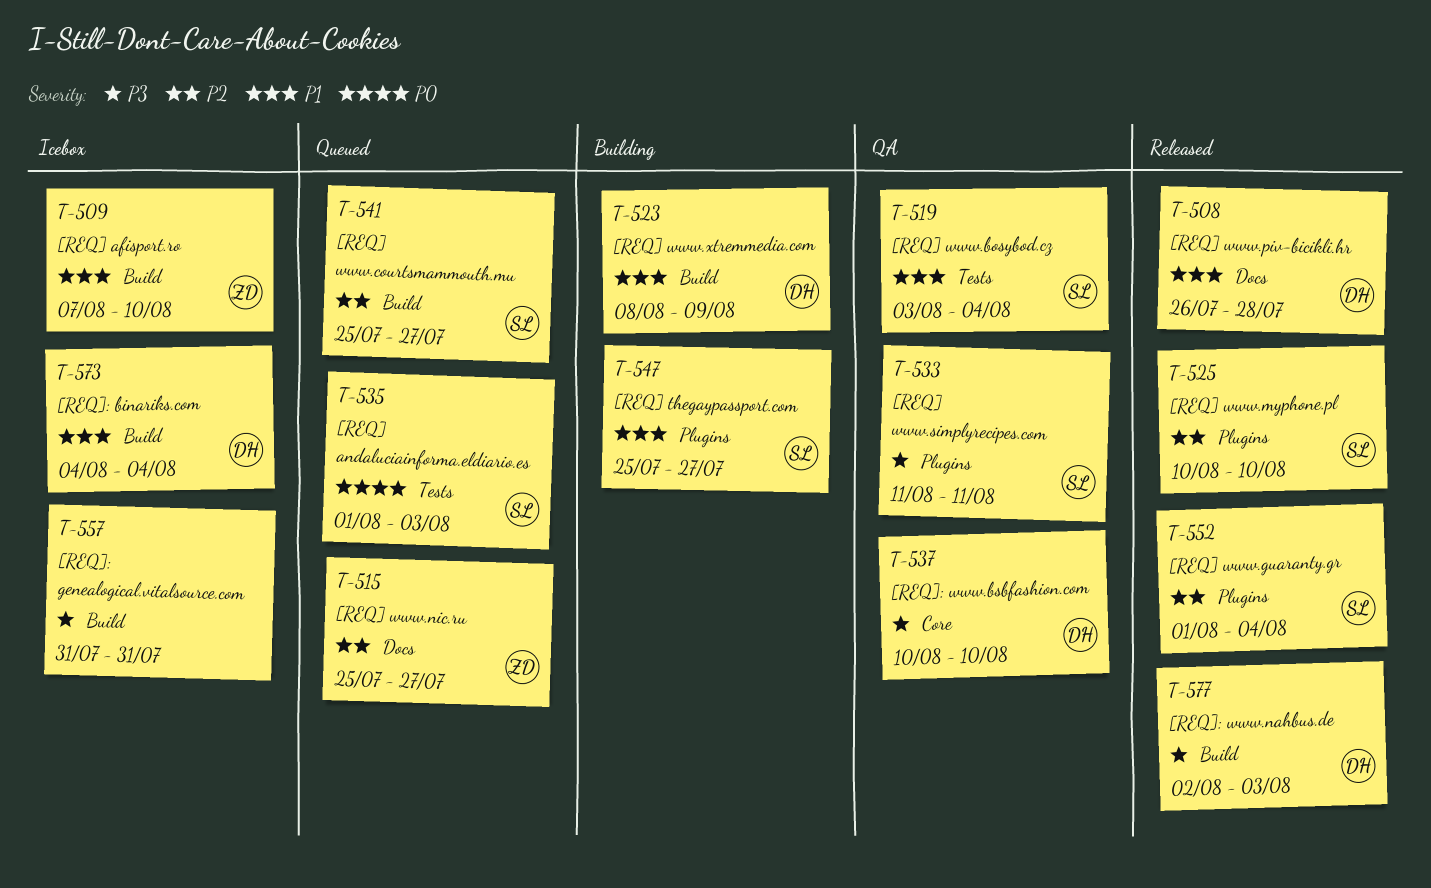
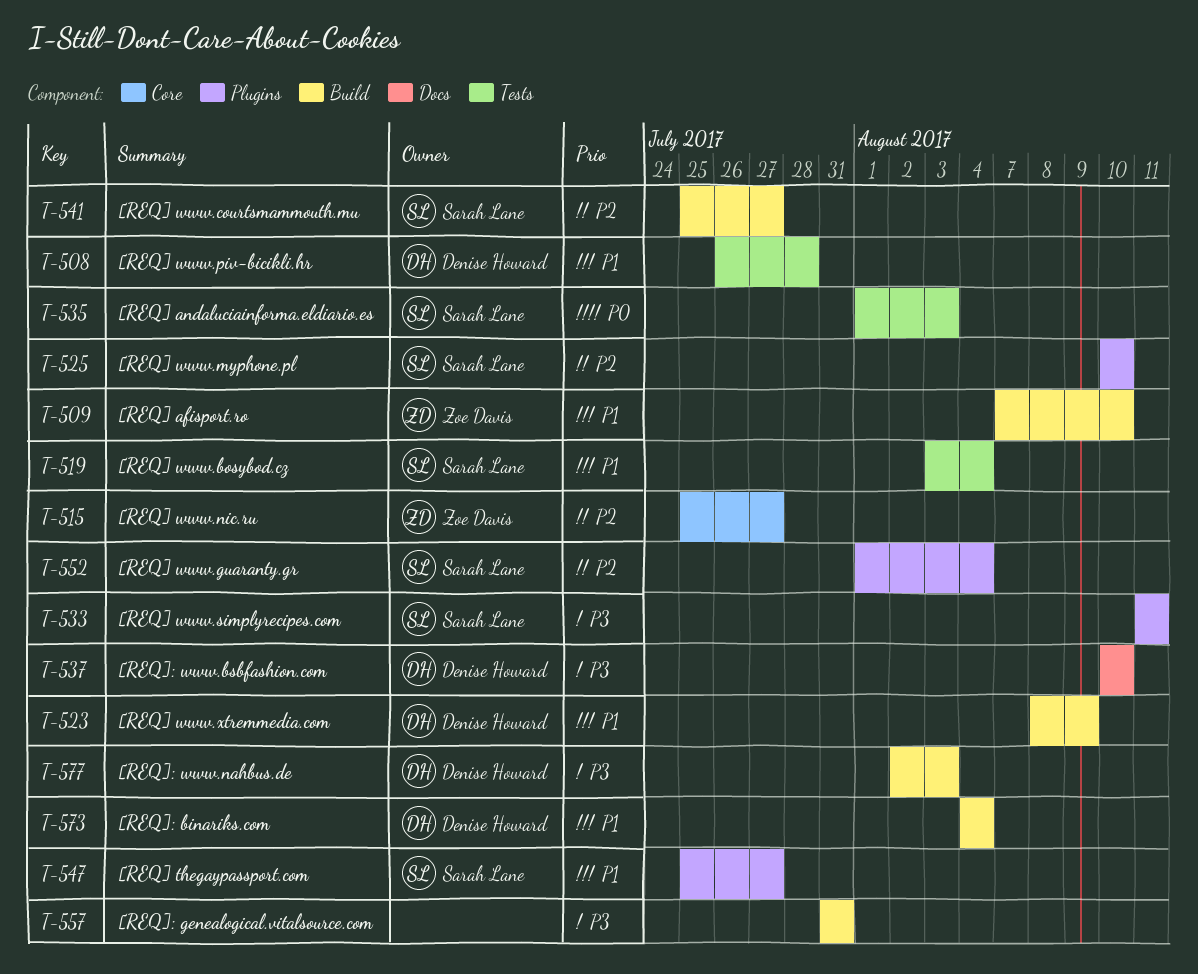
T-508, label: Docs -> Tests
T-515, label: Docs -> Core
T-537, label: Core -> Docs

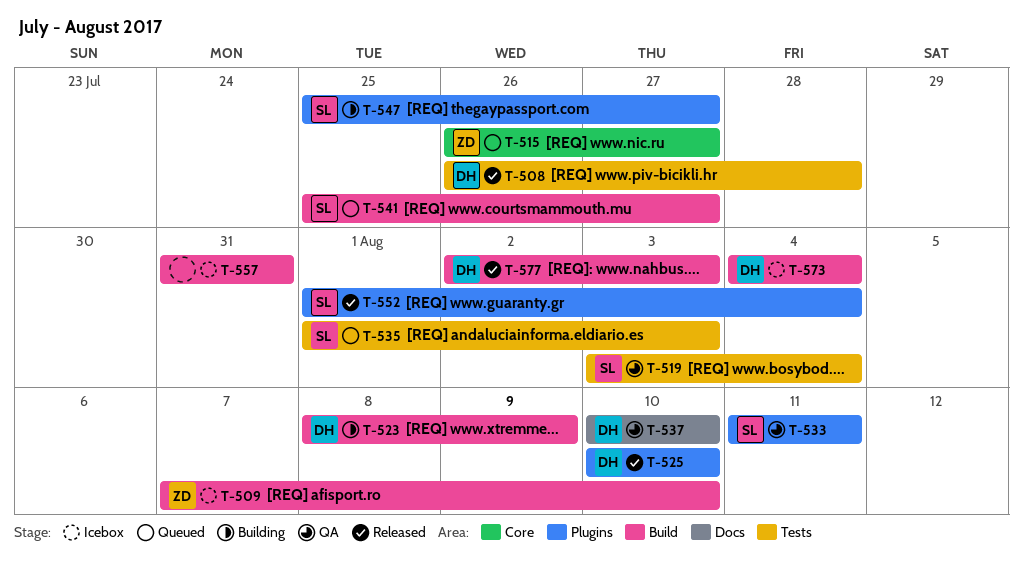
T-515, start: Jul 25 -> Jul 26
T-525, owner: Sarah Lane -> Denise Howard

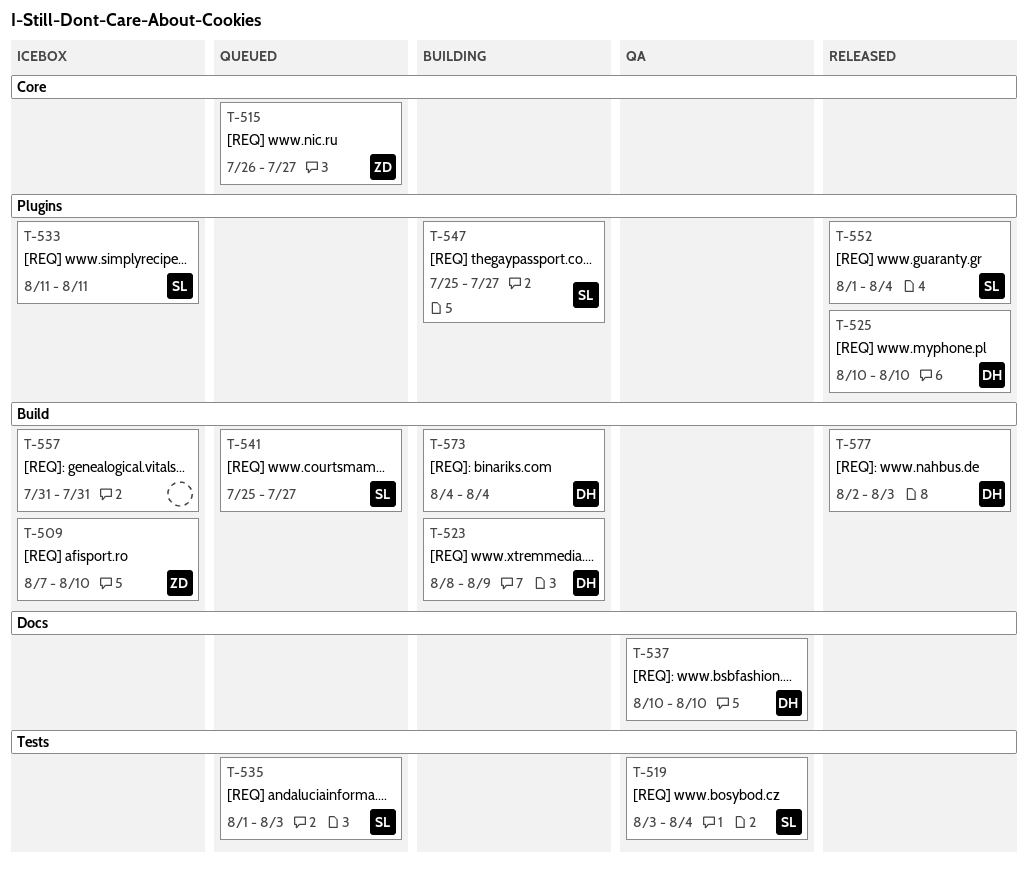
T-508: present -> none
T-533, status: QA -> Icebox
T-573, status: Icebox -> Building

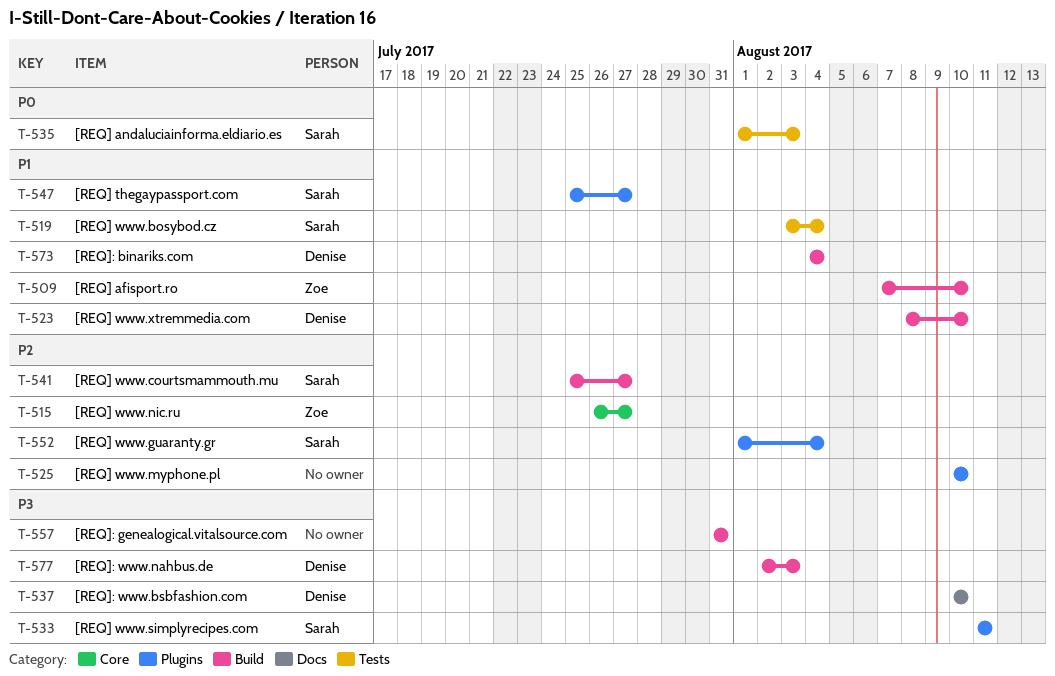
T-523, due: Aug 9 -> Aug 10
T-525, owner: Denise -> none

